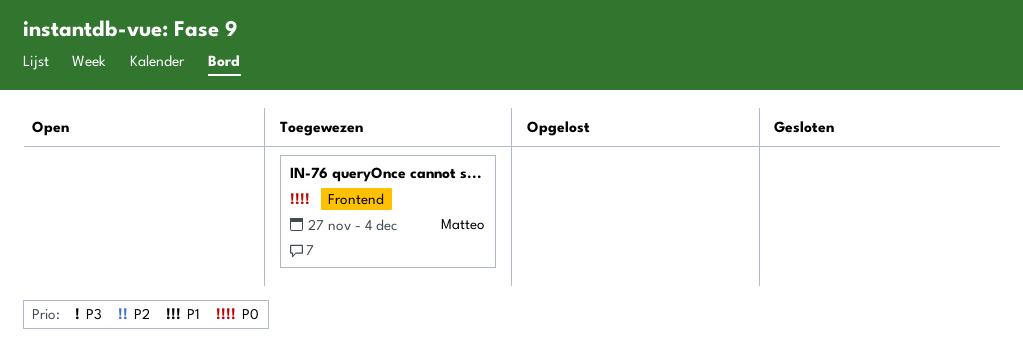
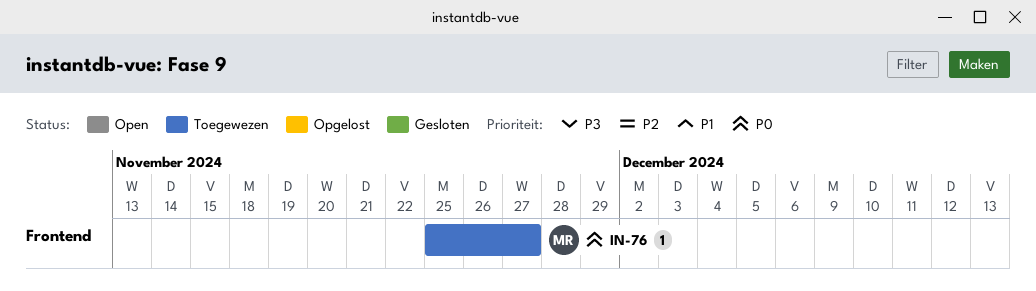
IN-76, start: Nov 27 -> Nov 25
IN-76, due: Dec 4 -> Nov 27

